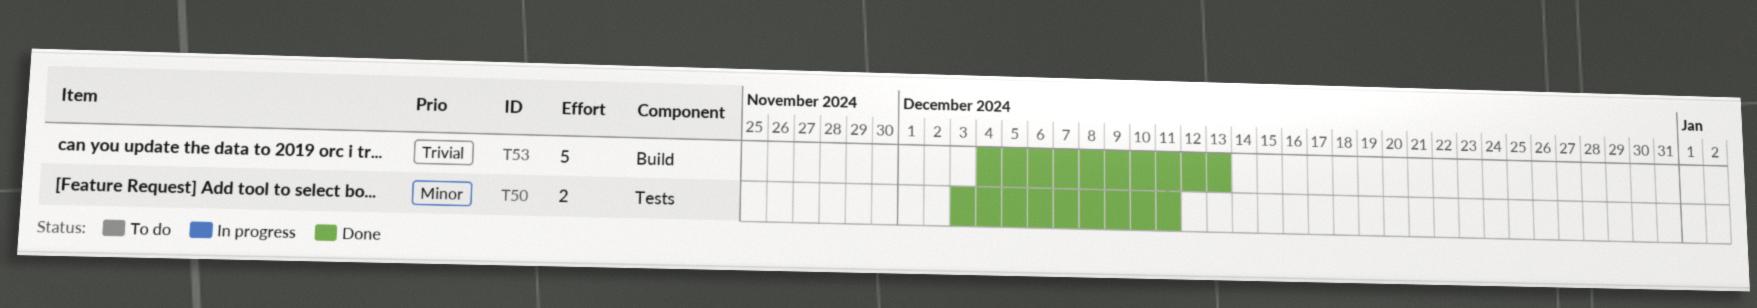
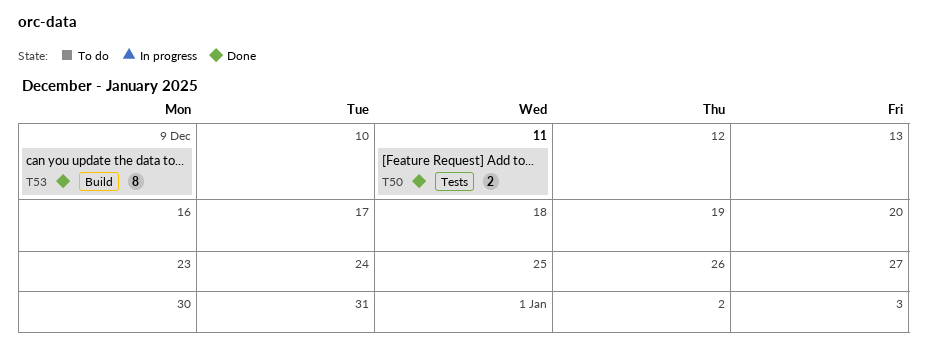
T53, estimate: 5 -> 8
T53, due: Dec 13 -> Dec 9

